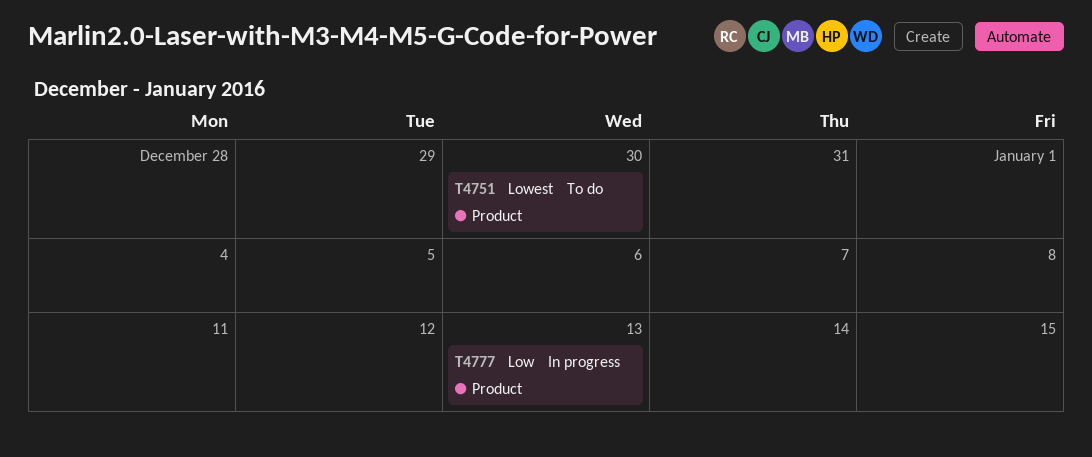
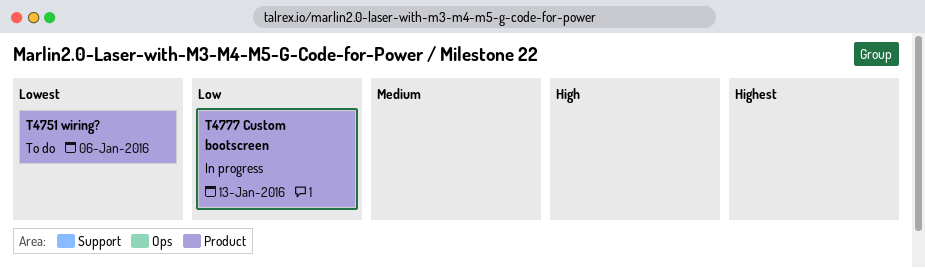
T4751, due: Dec 30 -> Jan 6

